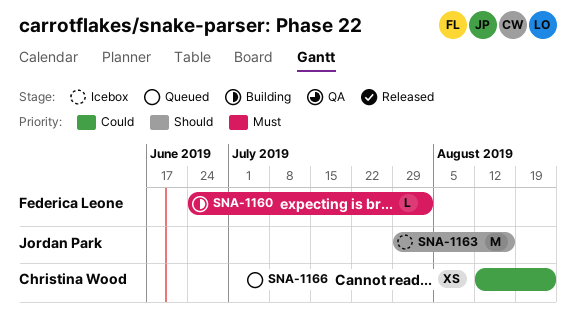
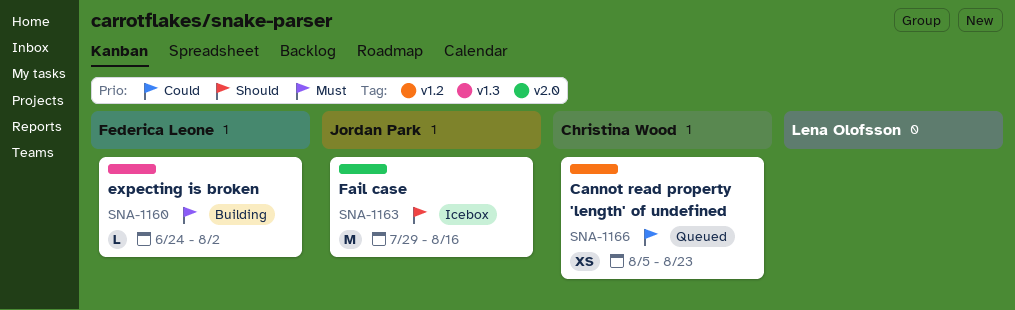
SNA-1166, start: Aug 12 -> Aug 5

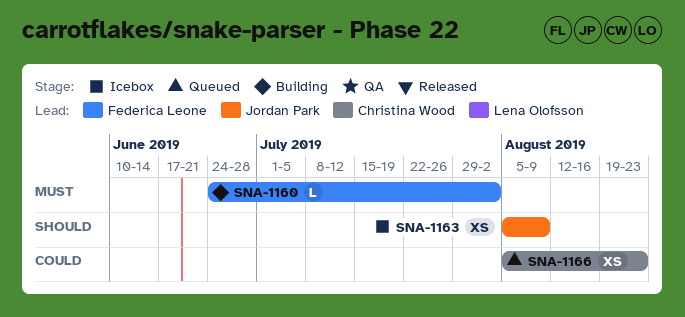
SNA-1163, estimate: M -> XS
SNA-1163, start: Jul 29 -> Aug 5
SNA-1163, due: Aug 16 -> Aug 9

